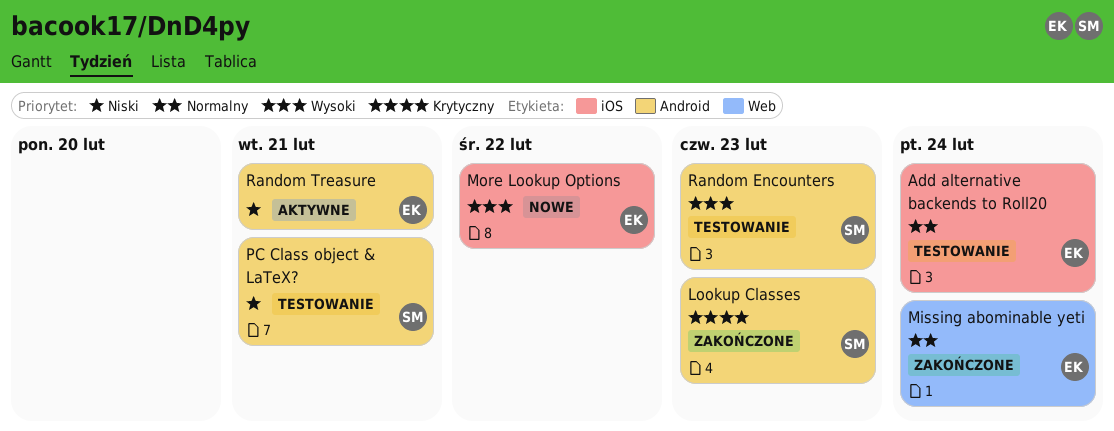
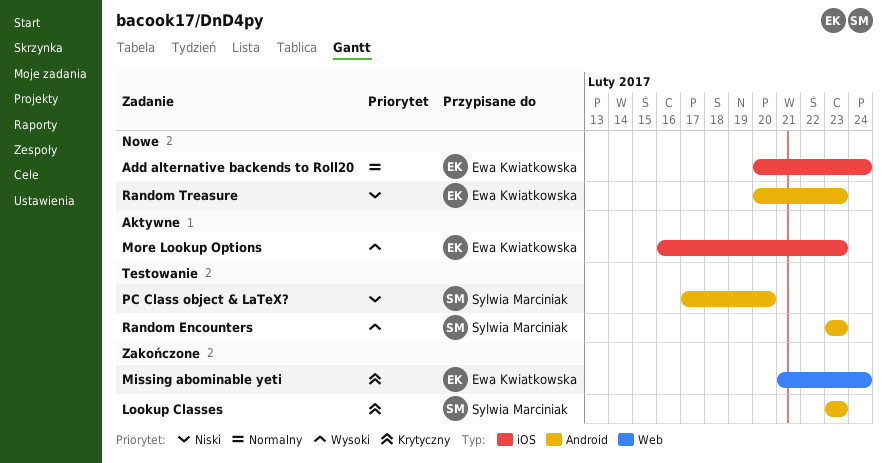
Add alternative backends to Roll20, status: Testowanie -> Nowe
Missing abominable yeti, priority: Normalny -> Krytyczny
More Lookup Options, status: Nowe -> Aktywne
More Lookup Options, due: Feb 22 -> Feb 23
PC Class object & LaTeX?, due: Feb 21 -> Feb 20
Random Treasure, status: Aktywne -> Nowe
Random Treasure, due: Feb 21 -> Feb 23

